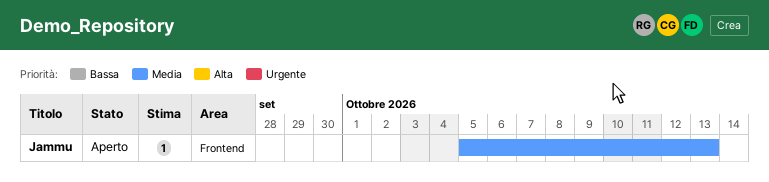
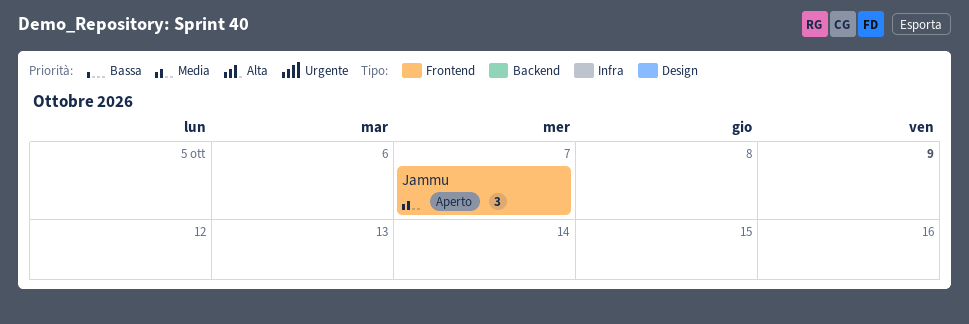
Jammu, estimate: 1 -> 3
Jammu, due: Oct 13 -> Oct 7

